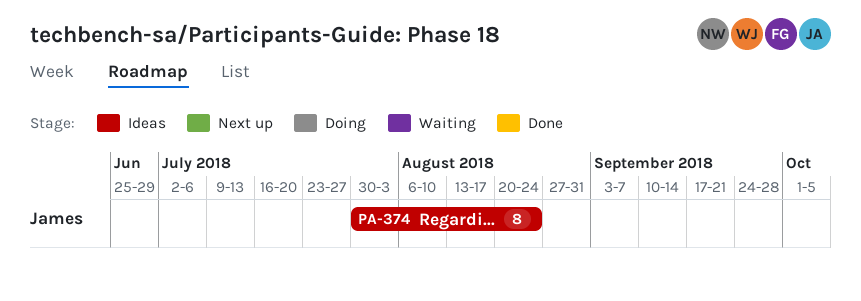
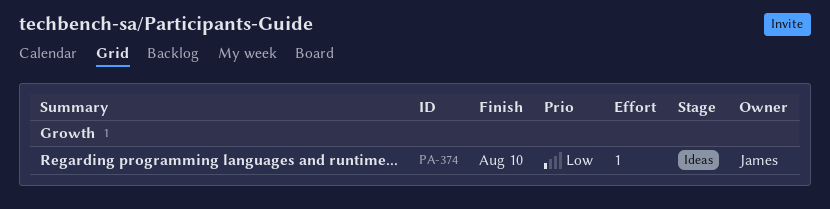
PA-374, estimate: 8 -> 1
PA-374, due: Aug 24 -> Aug 10

